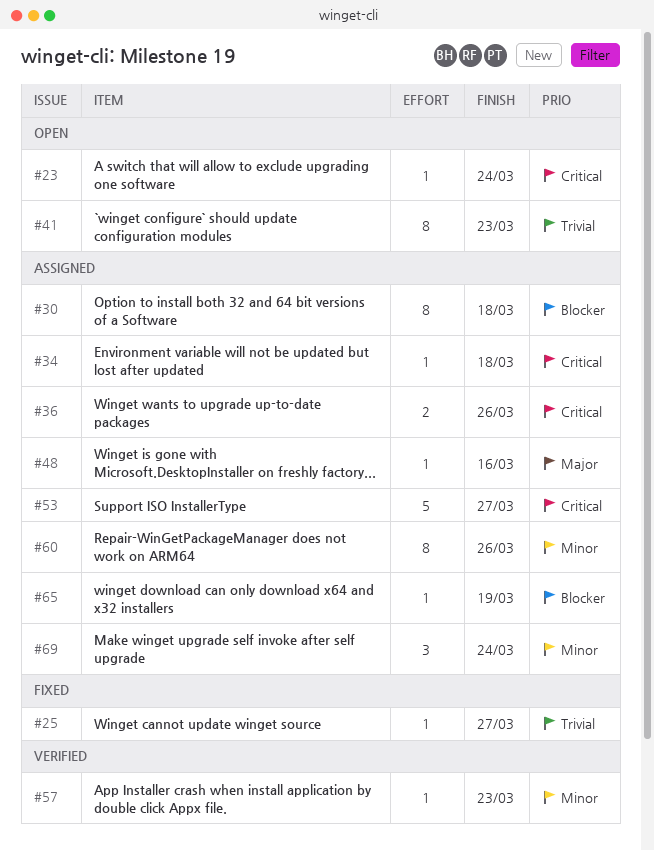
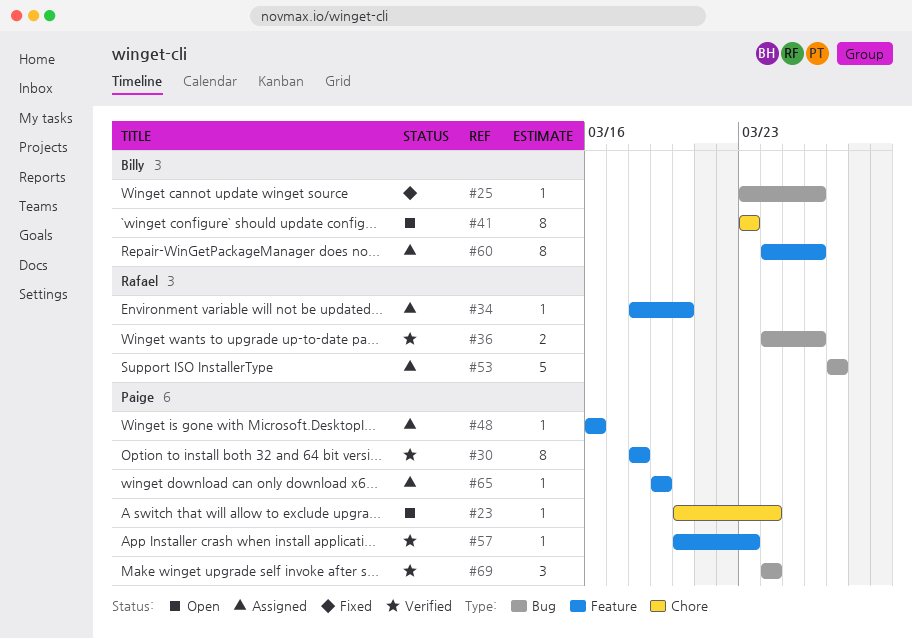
#25, due: Mar 27 -> Mar 26
#30, status: Assigned -> Verified
#34, due: Mar 18 -> Mar 20
#36, status: Assigned -> Verified
#69, status: Assigned -> Verified

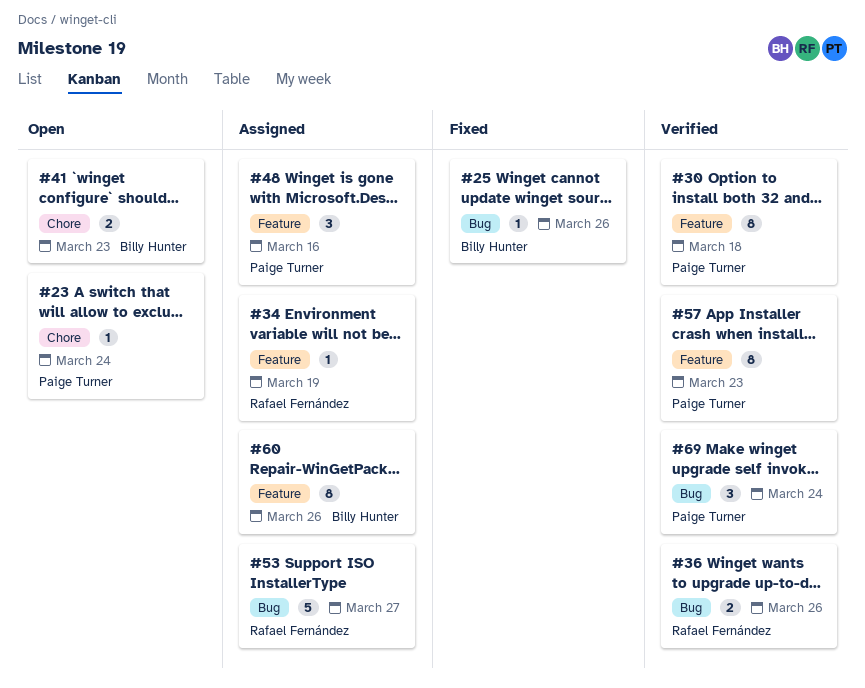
#34, due: Mar 20 -> Mar 19
#41, estimate: 8 -> 2
#48, estimate: 1 -> 3
#57, estimate: 1 -> 8
#65: present -> none

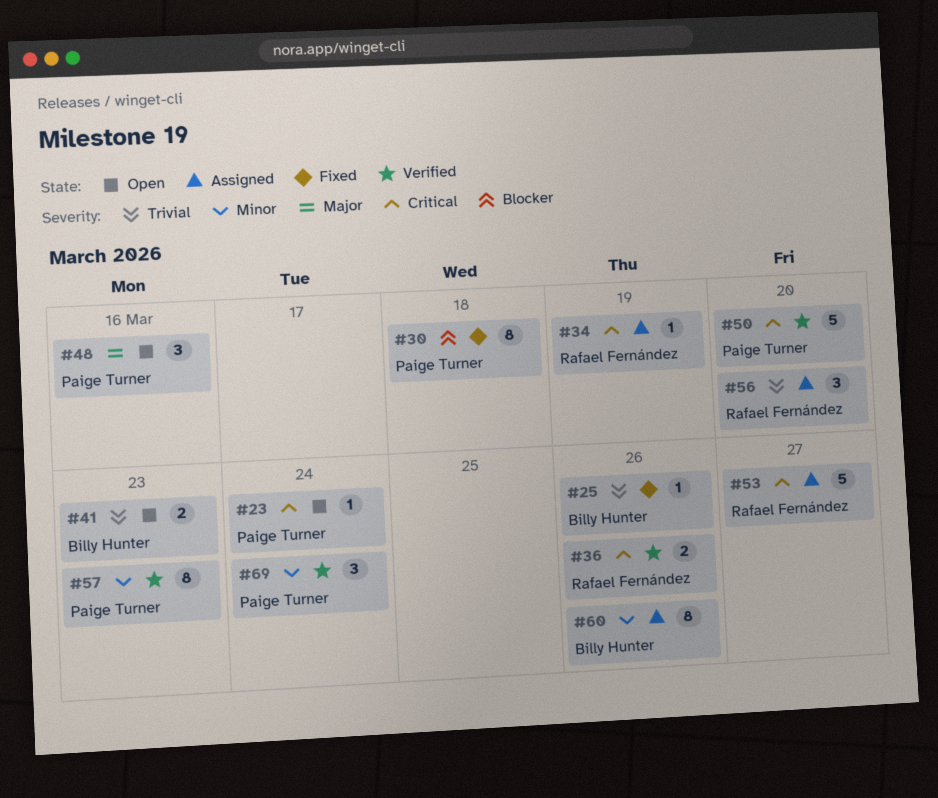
#30, status: Verified -> Fixed
#48, status: Assigned -> Open
#50: none -> present
#56: none -> present

